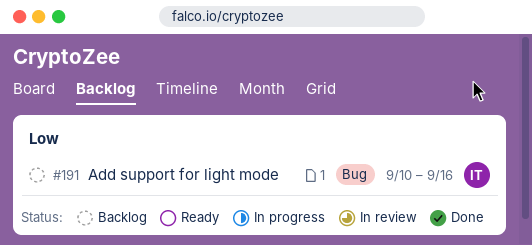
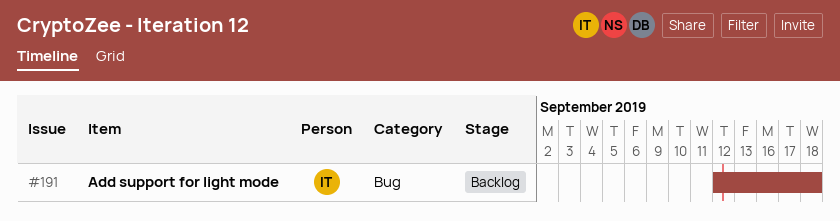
#191, start: Sep 10 -> Sep 12
#191, due: Sep 16 -> Sep 18

